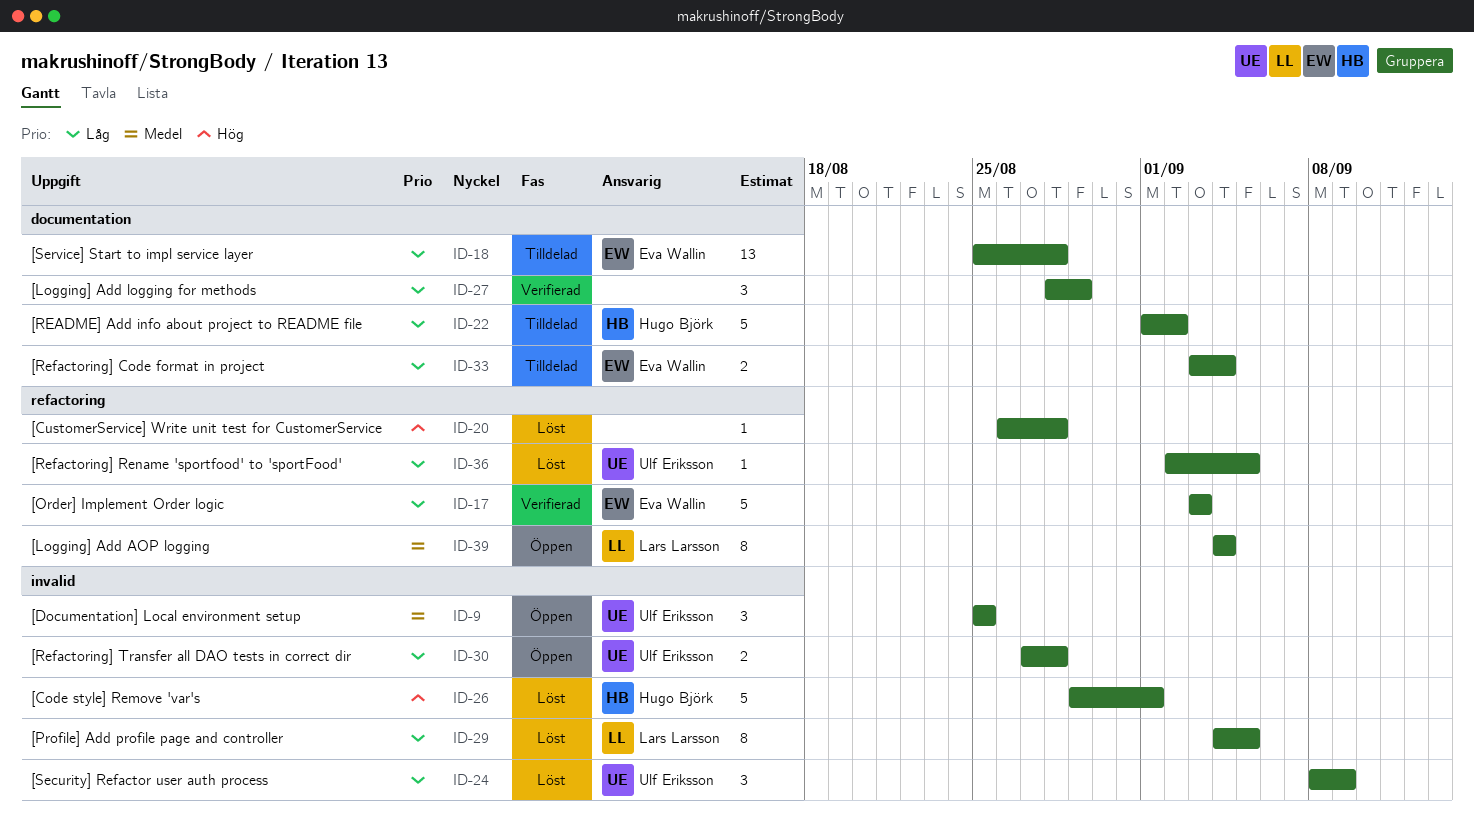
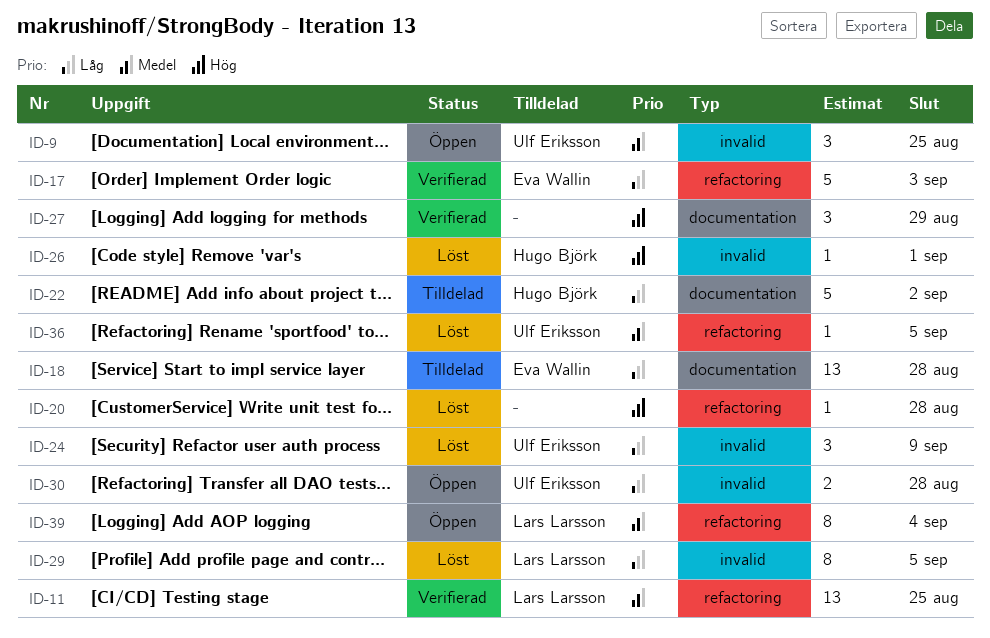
ID-11: none -> present
ID-26, estimate: 5 -> 1
ID-27, priority: Låg -> Hög
ID-33: present -> none
ID-36, priority: Låg -> Medel

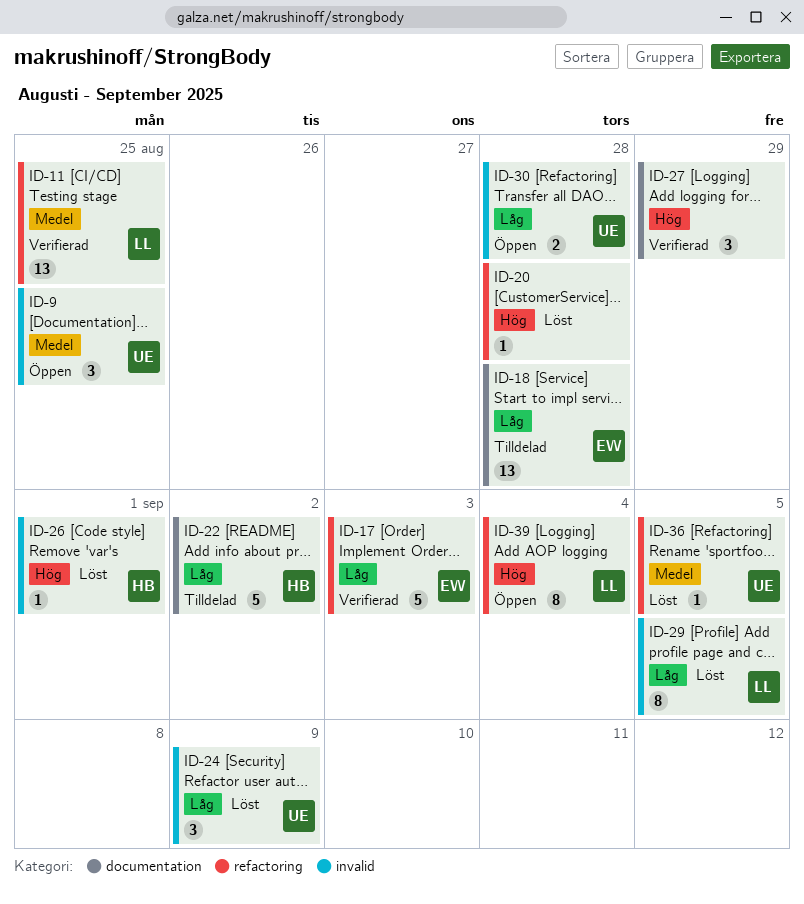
ID-39, priority: Medel -> Hög

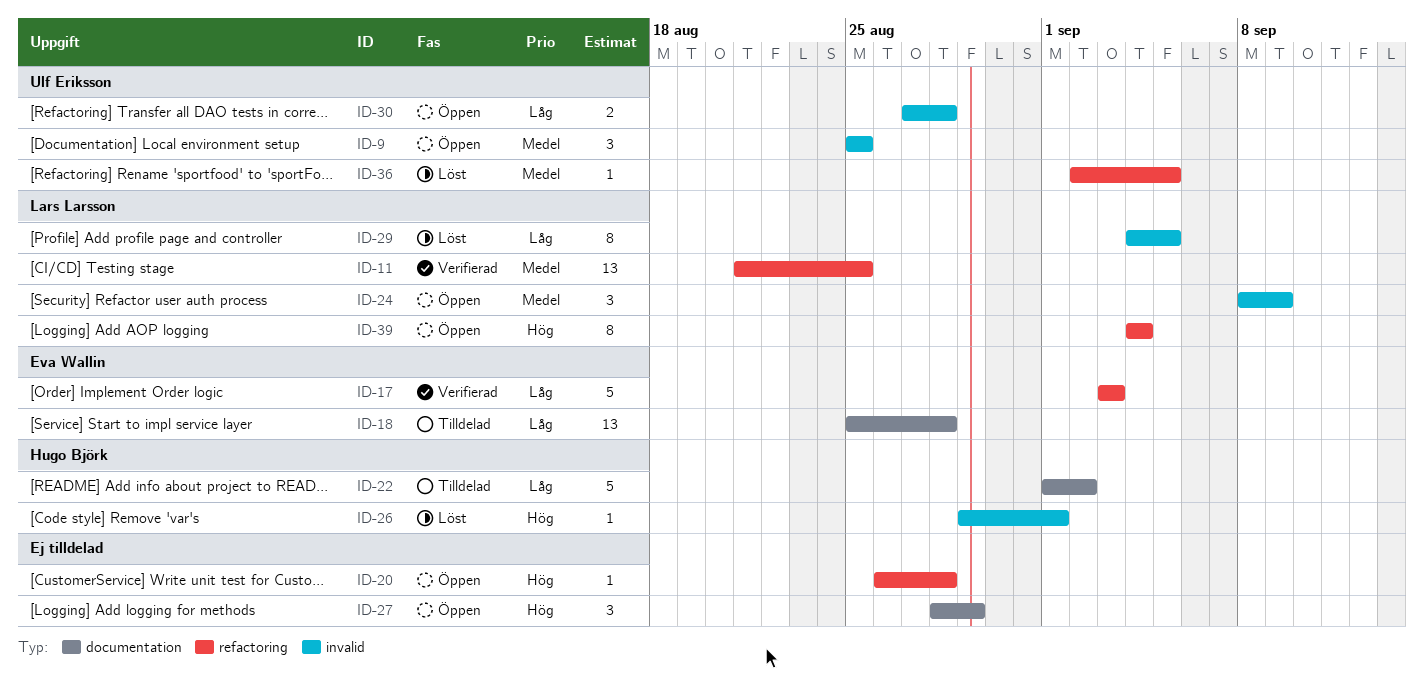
ID-20, status: Löst -> Öppen
ID-24, status: Löst -> Öppen
ID-24, owner: Ulf Eriksson -> Lars Larsson
ID-24, priority: Låg -> Medel
ID-27, status: Verifierad -> Öppen

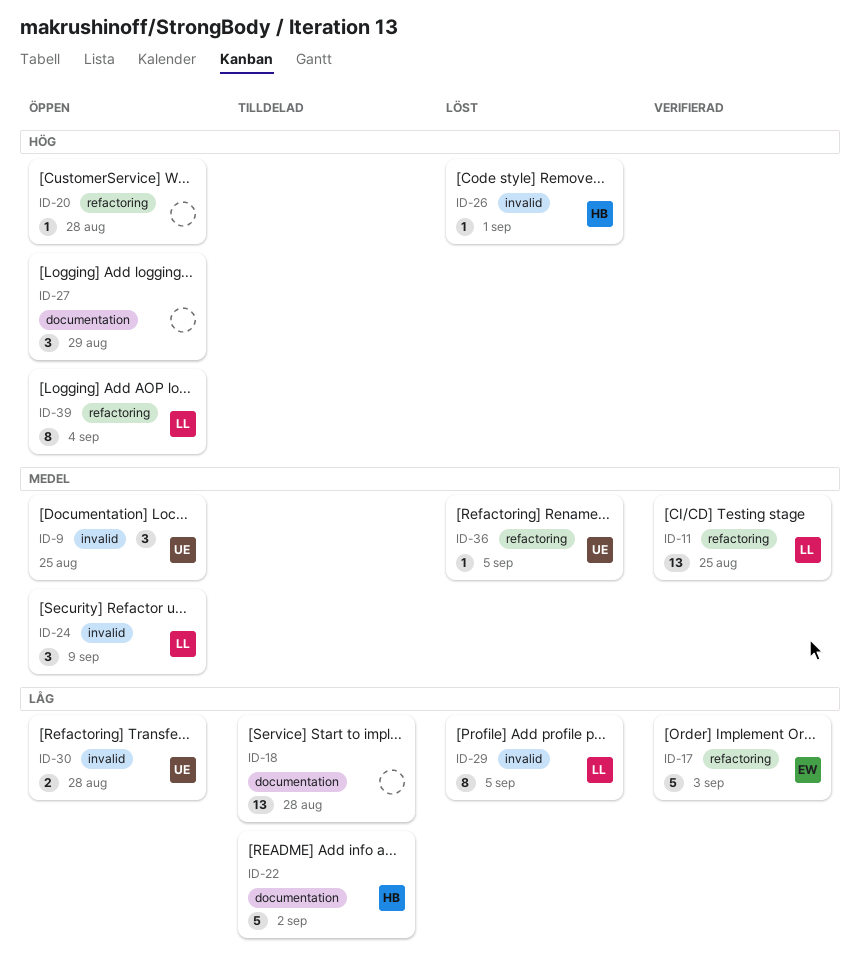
ID-18, owner: Eva Wallin -> none

